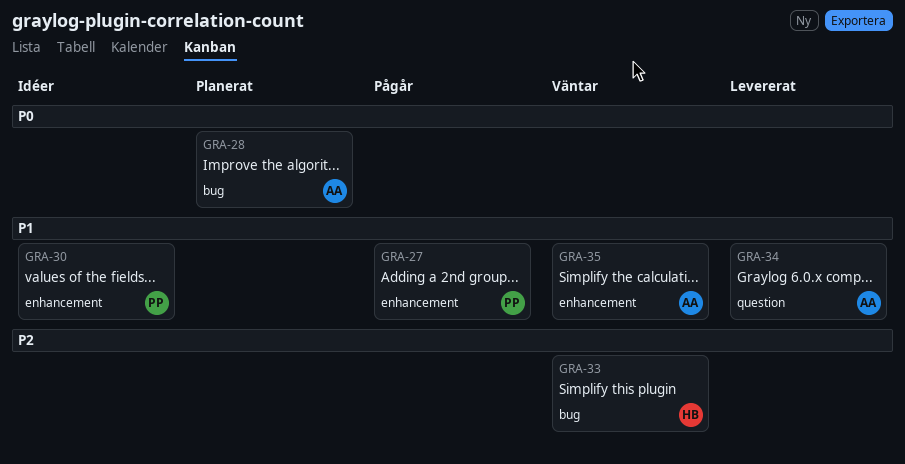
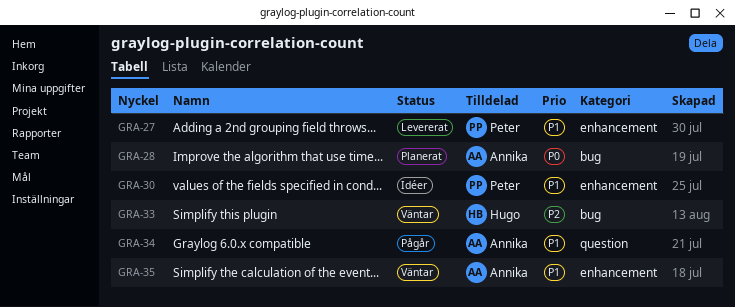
GRA-27, status: Pågår -> Levererat
GRA-34, status: Levererat -> Pågår

